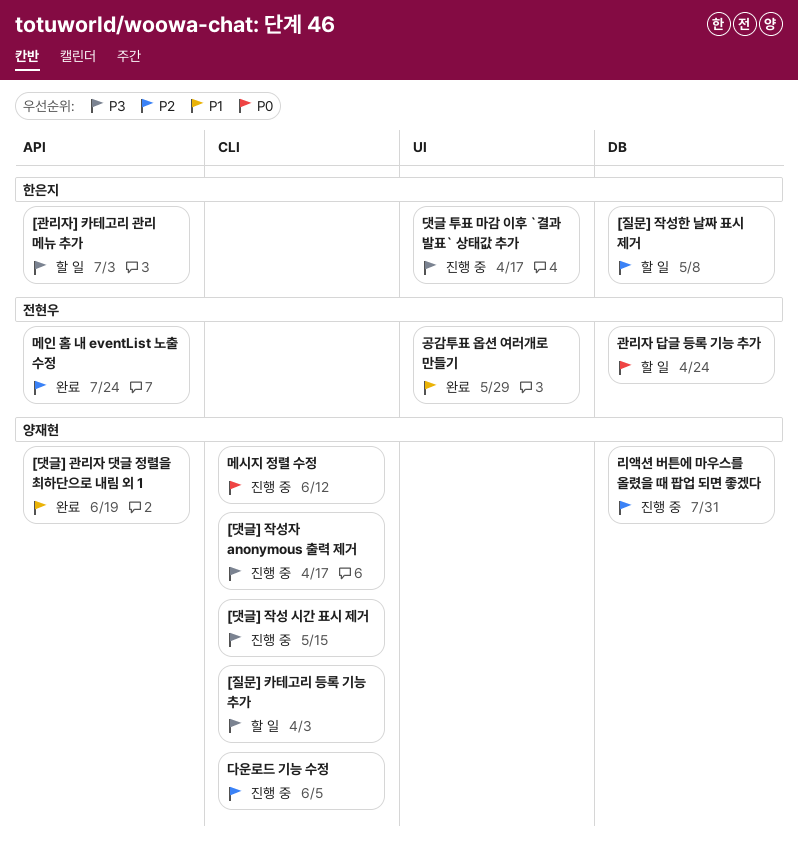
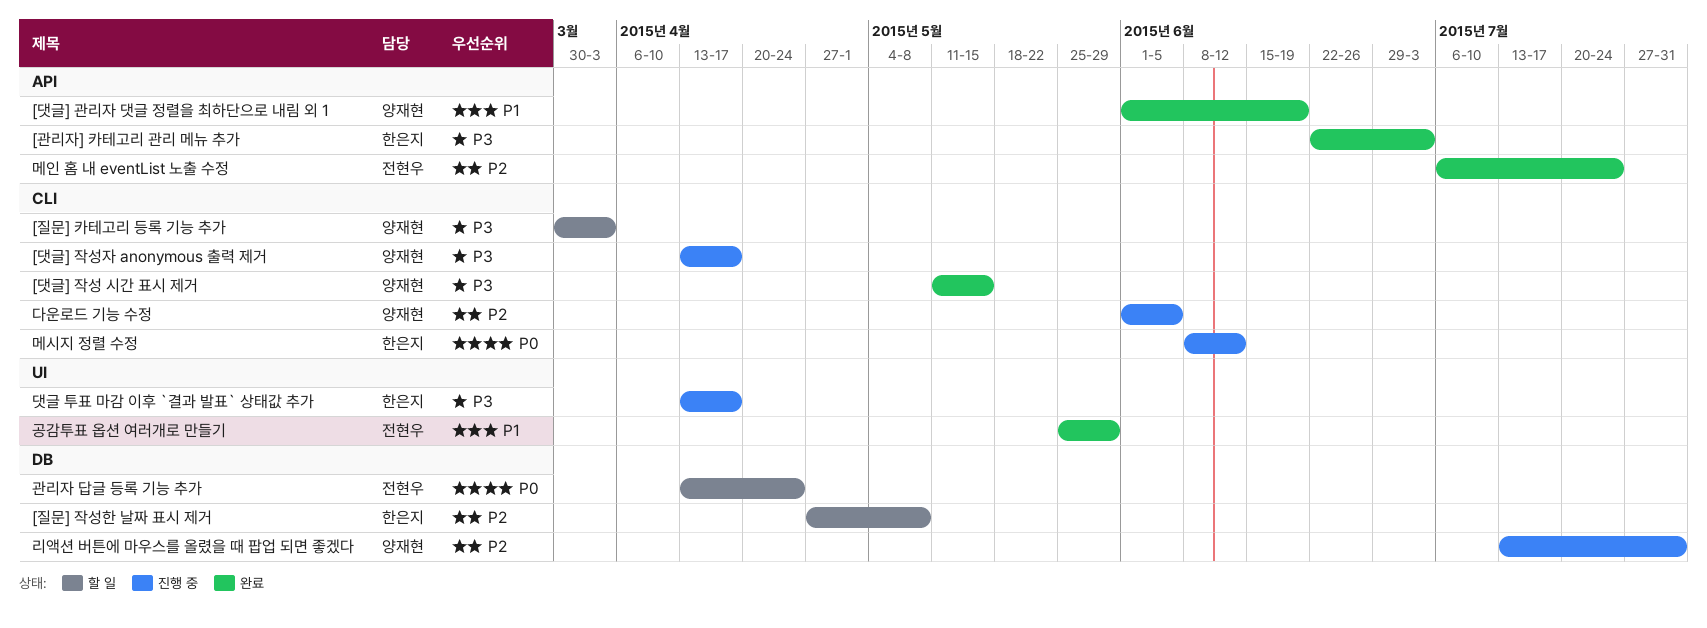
[관리자] 카테고리 관리 메뉴 추가, status: 할 일 -> 완료
[댓글] 작성 시간 표시 제거, status: 진행 중 -> 완료
메시지 정렬 수정, owner: 양재현 -> 한은지

